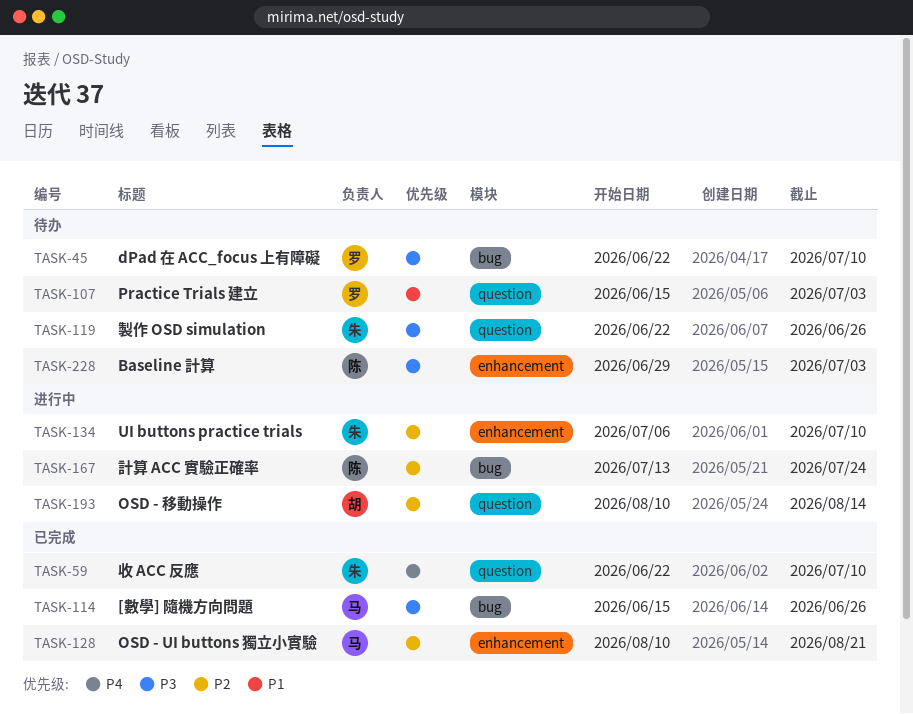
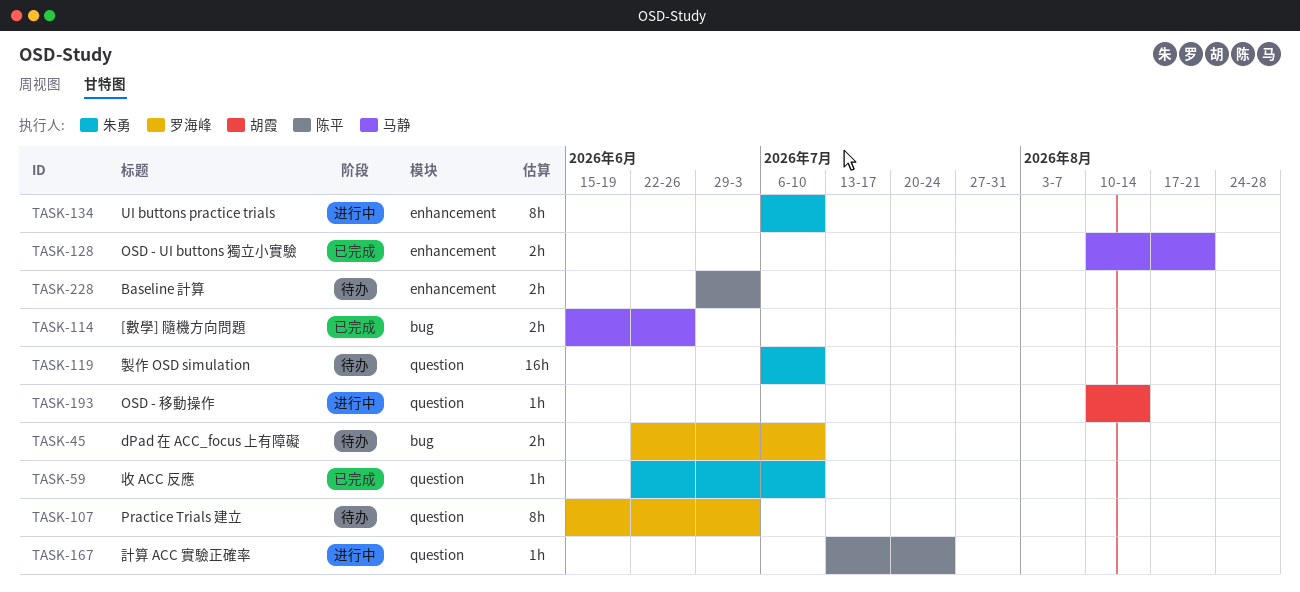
TASK-119, start: Jun 22 -> Jul 6
TASK-119, due: Jun 26 -> Jul 10
TASK-167, label: bug -> question

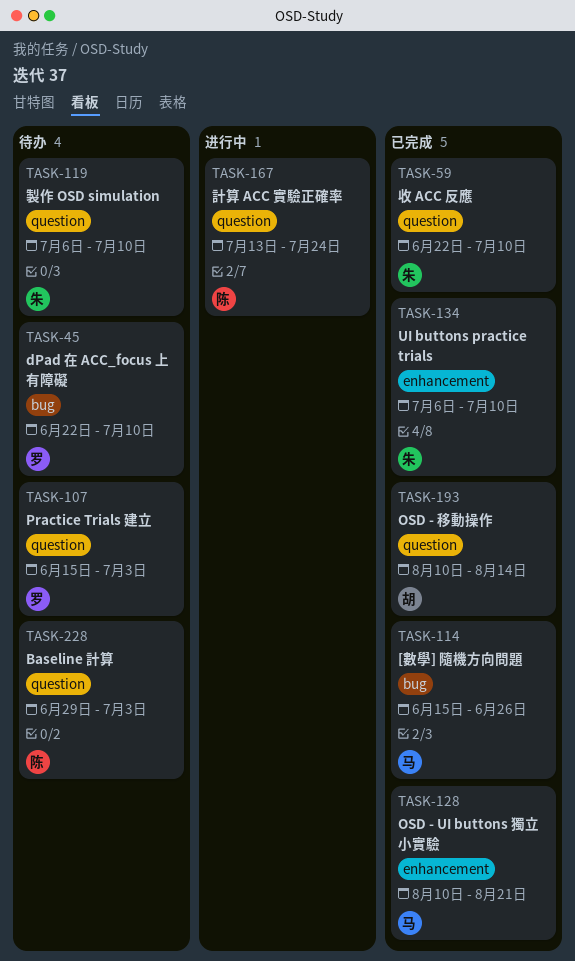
TASK-134, status: 进行中 -> 已完成
TASK-193, status: 进行中 -> 已完成
TASK-228, label: enhancement -> question

